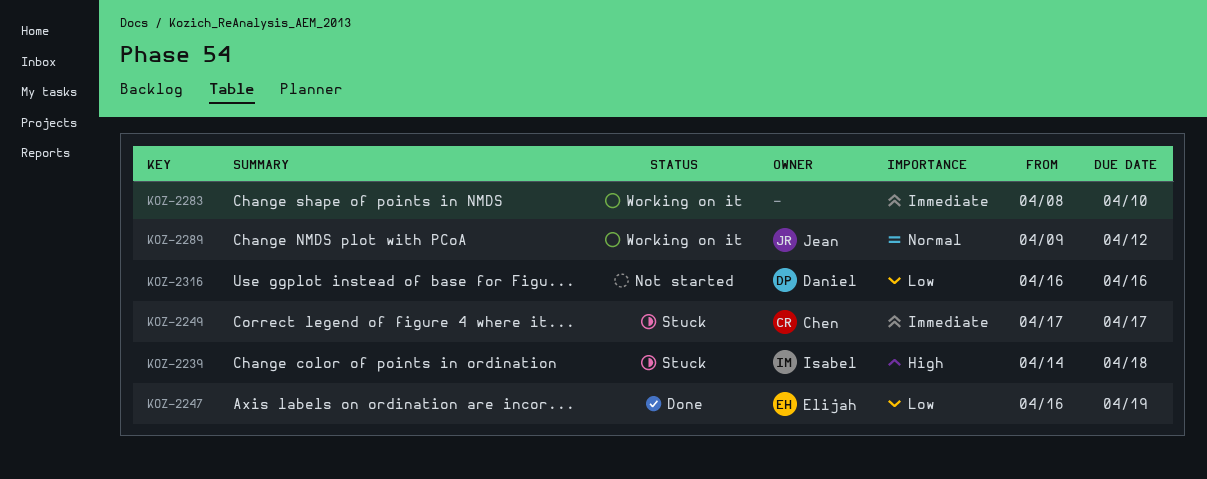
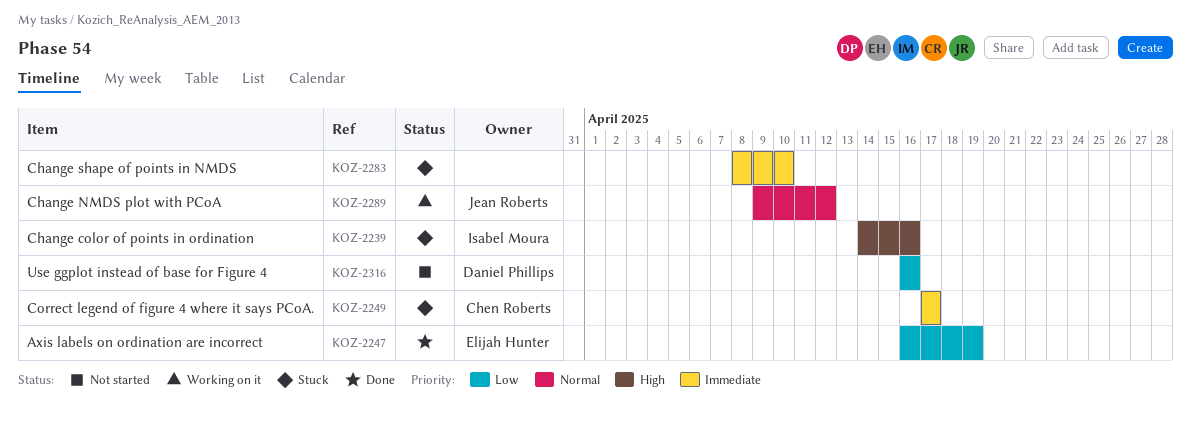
KOZ-2239, due: Apr 18 -> Apr 16
KOZ-2283, status: Working on it -> Stuck

